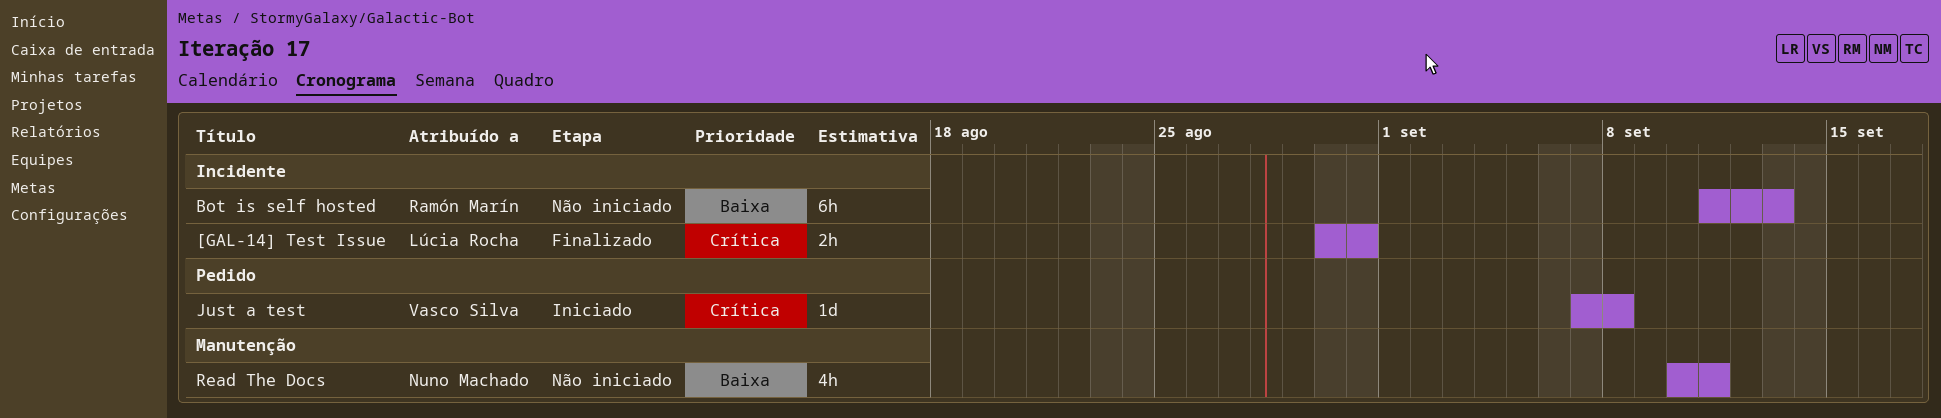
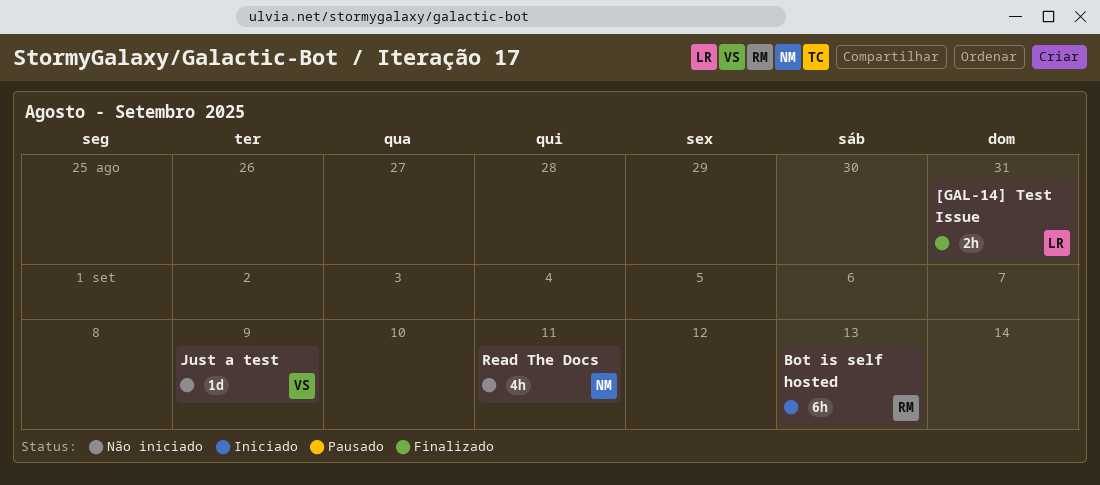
Bot is self hosted, status: Não iniciado -> Iniciado
Just a test, status: Iniciado -> Não iniciado
Just a test, due: Sep 8 -> Sep 9

